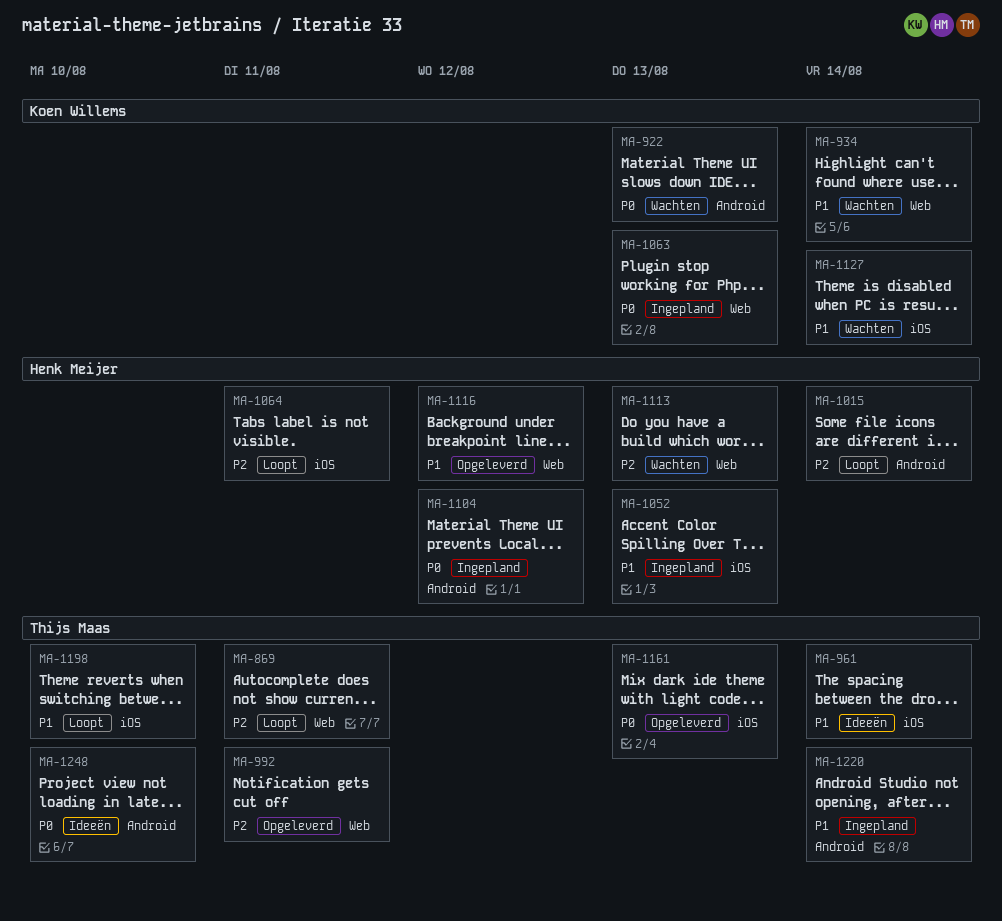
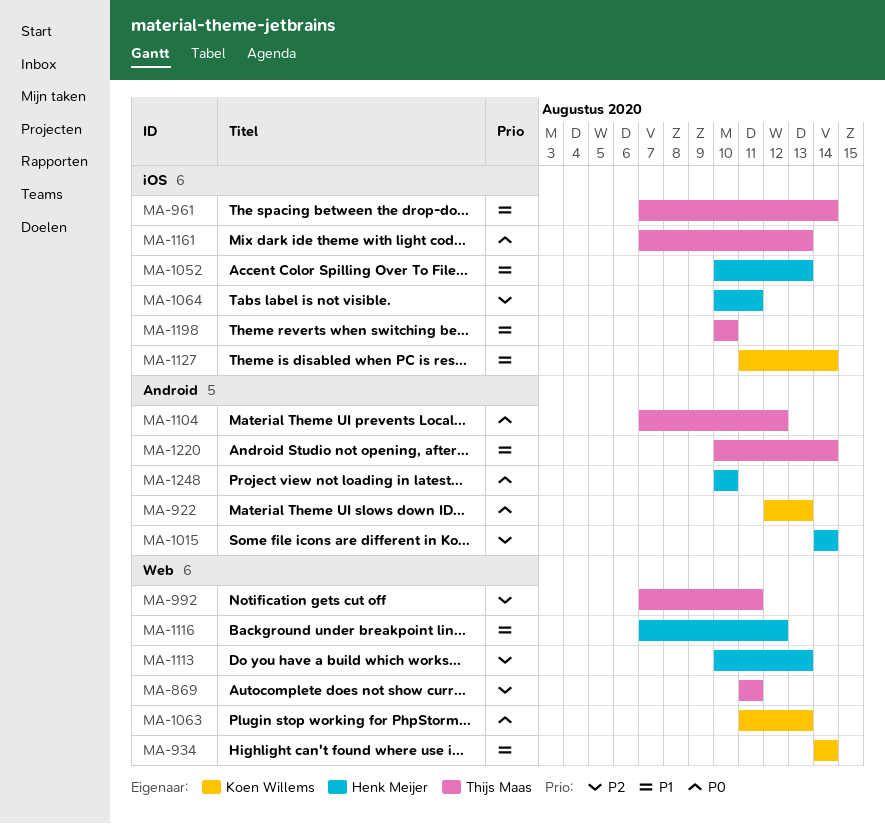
MA-1104, owner: Henk Meijer -> Thijs Maas
MA-1248, owner: Thijs Maas -> Henk Meijer

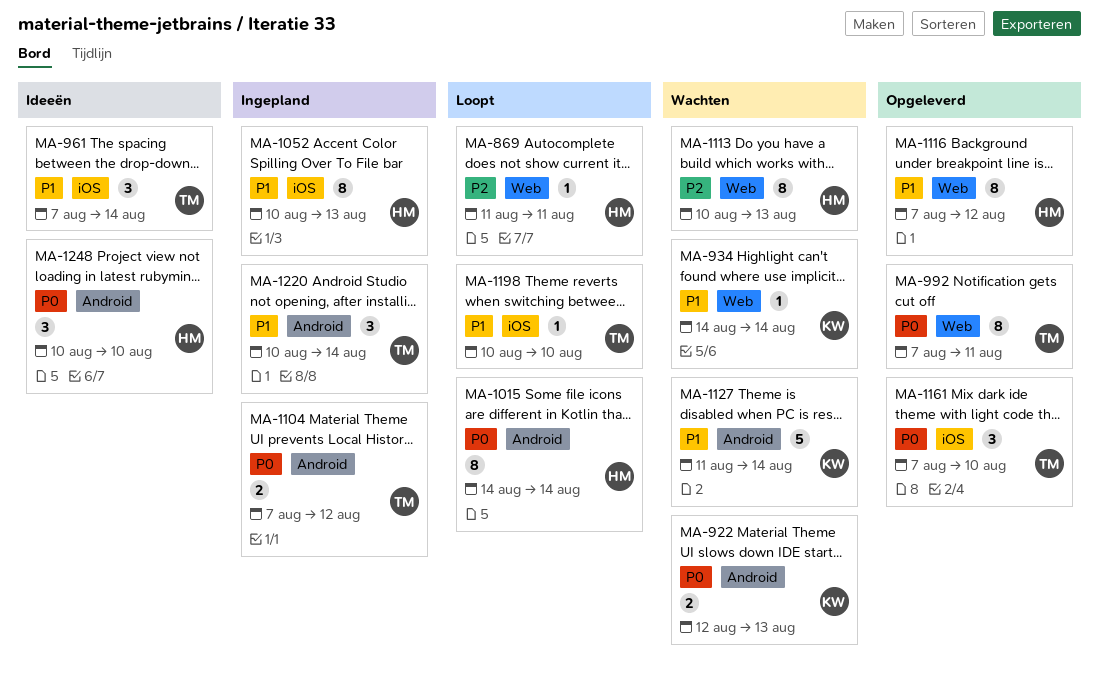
MA-869, owner: Thijs Maas -> Henk Meijer
MA-992, priority: P2 -> P0
MA-1015, priority: P2 -> P0
MA-1063: present -> none
MA-1064: present -> none
MA-1127, label: iOS -> Android
MA-1161, due: Aug 13 -> Aug 10

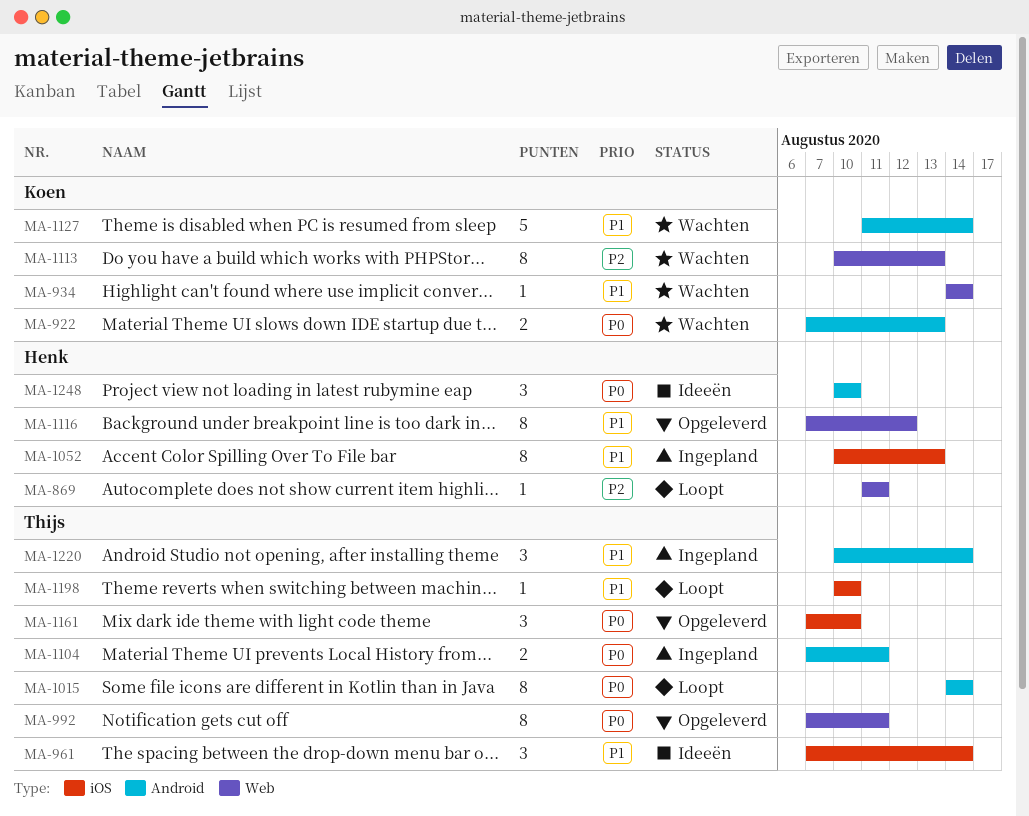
MA-922, start: Aug 12 -> Aug 7
MA-1015, owner: Henk -> Thijs
MA-1104, due: Aug 12 -> Aug 11
MA-1113, owner: Henk -> Koen

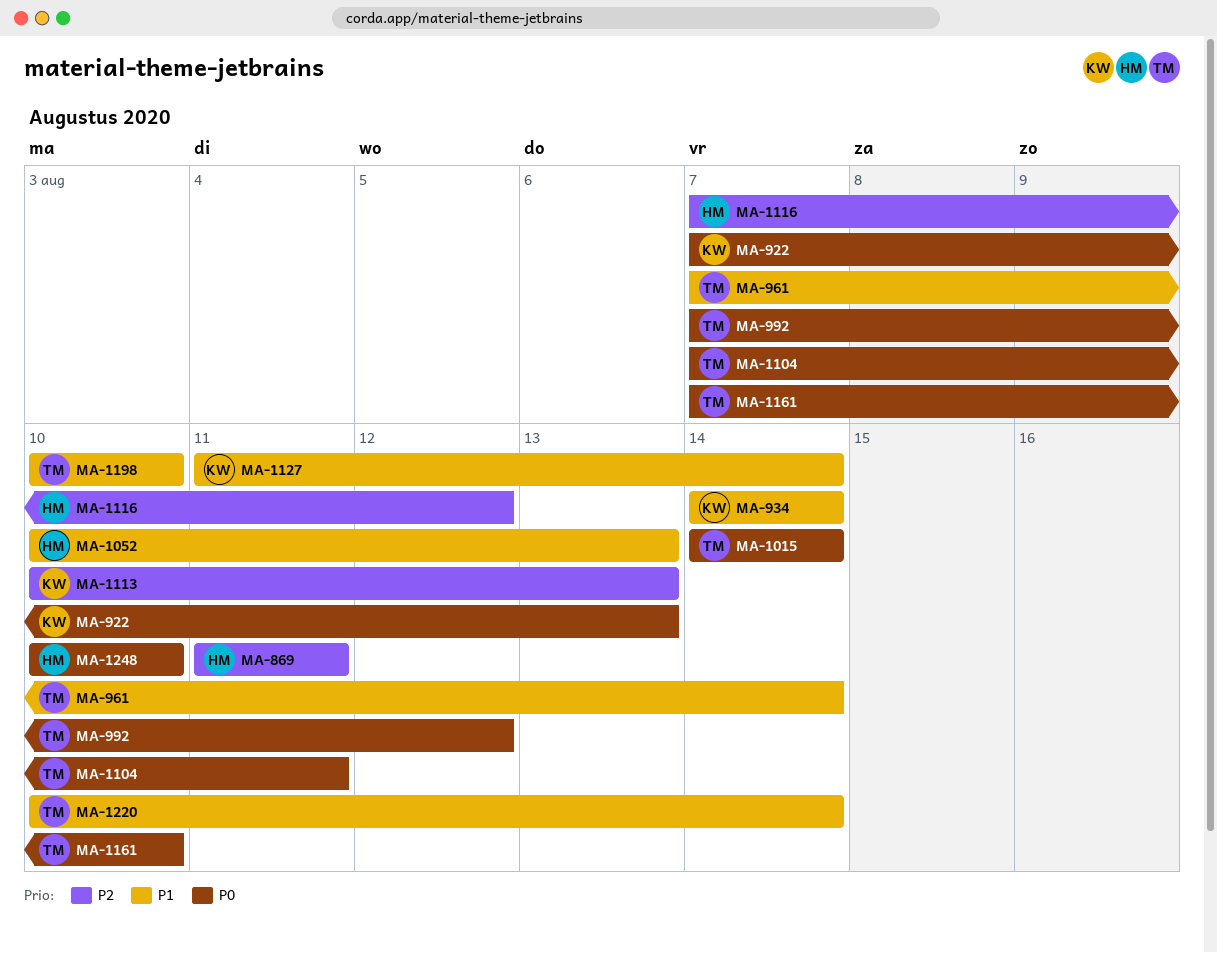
MA-992, due: Aug 11 -> Aug 12
MA-1116, priority: P1 -> P2

